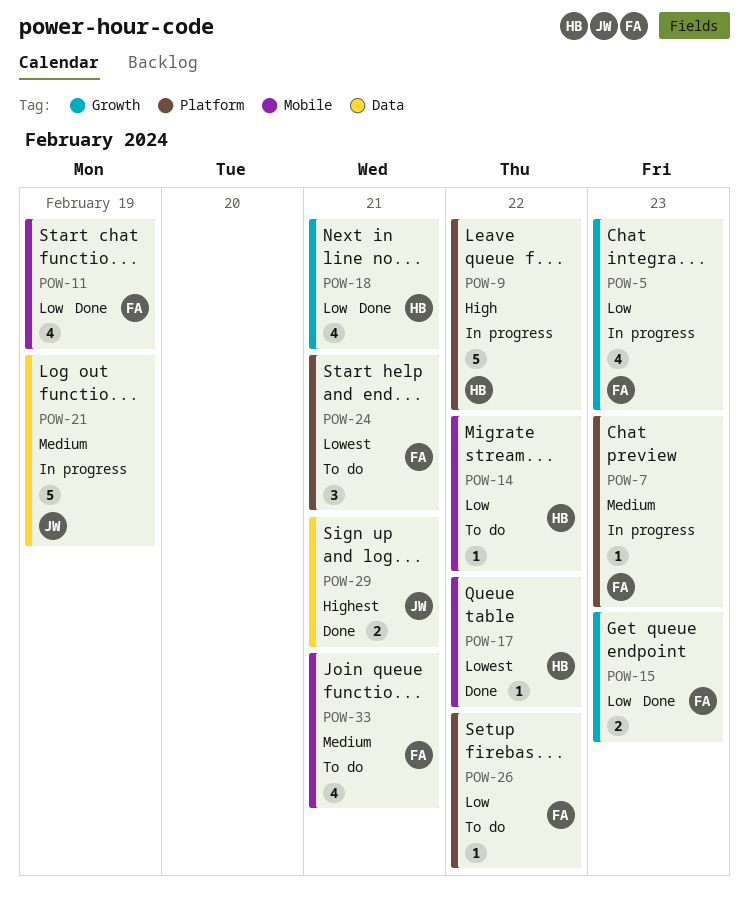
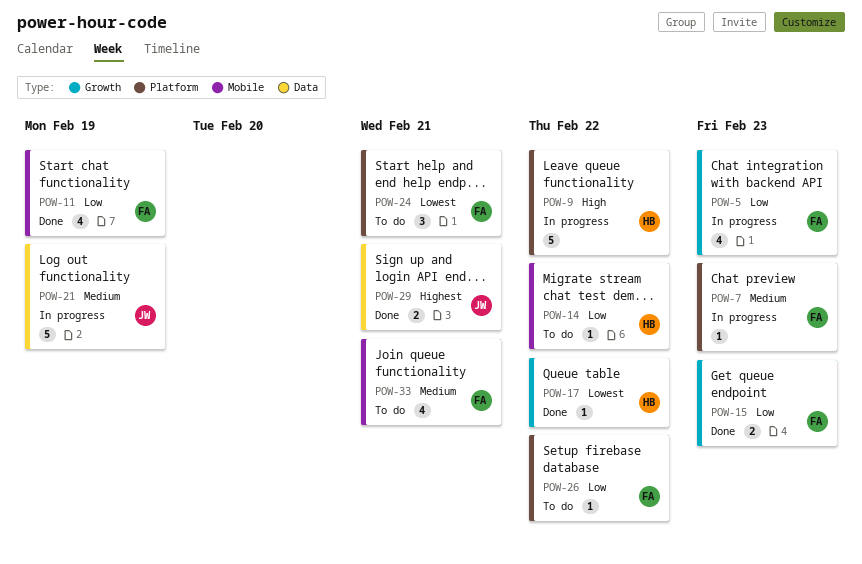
POW-17, label: Mobile -> Growth
POW-18: present -> none

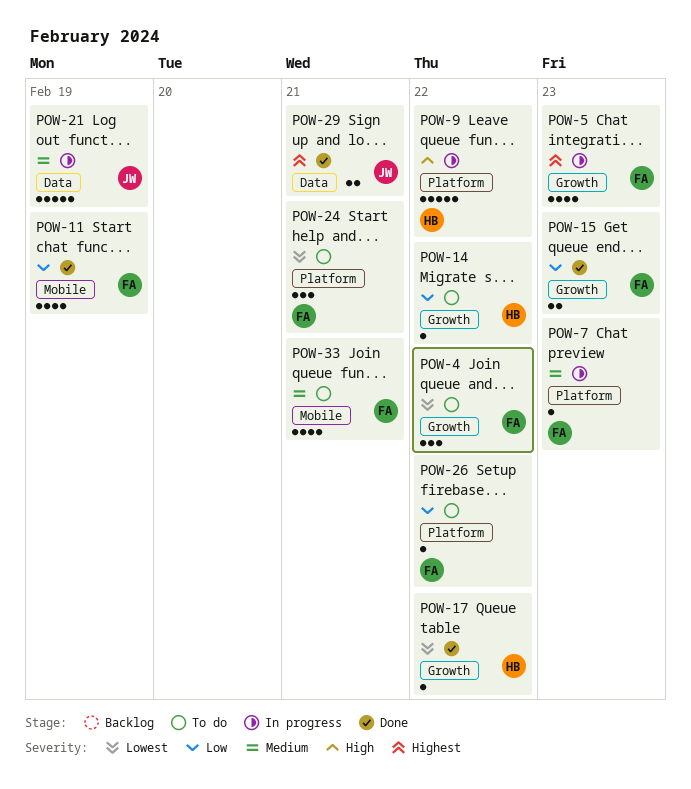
POW-4: none -> present
POW-5, priority: Low -> Highest
POW-14, label: Mobile -> Growth

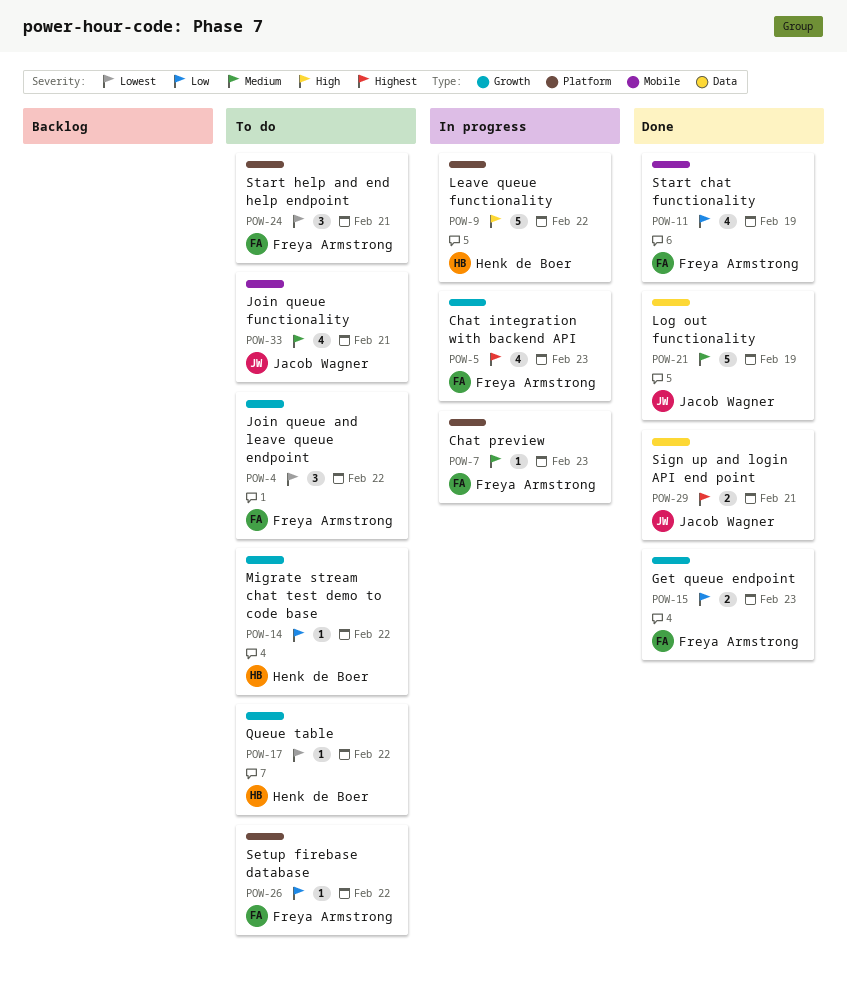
POW-17, status: Done -> To do
POW-21, status: In progress -> Done
POW-33, owner: Freya Armstrong -> Jacob Wagner

